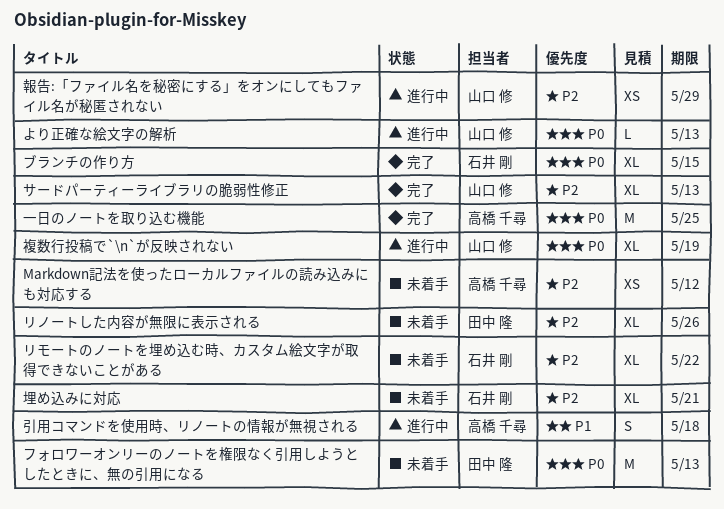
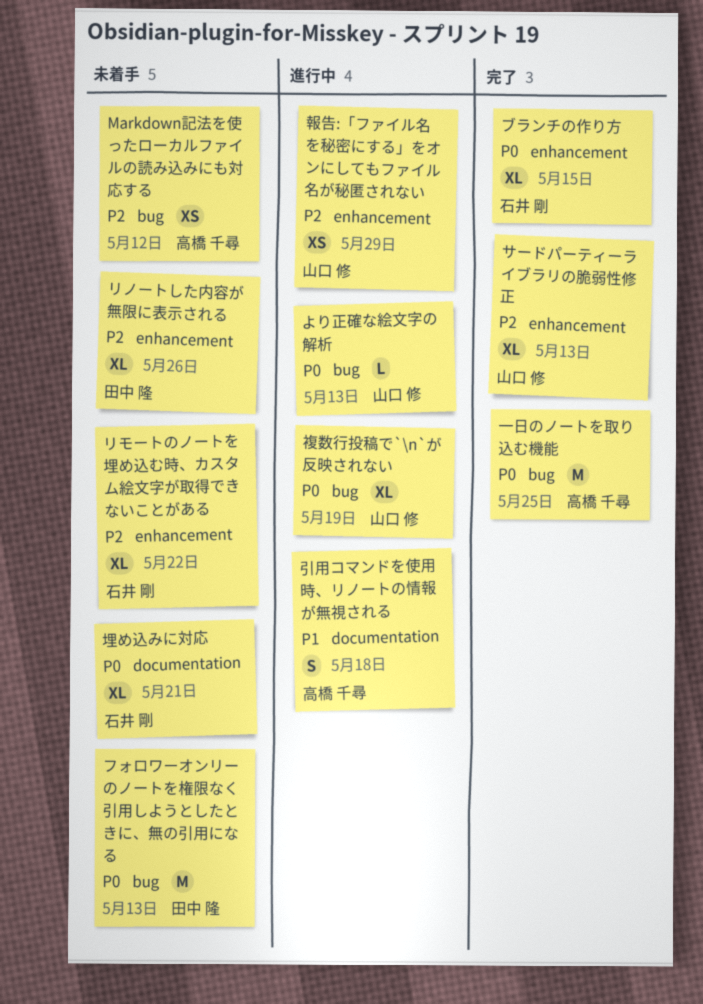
埋め込みに対応, priority: P2 -> P0

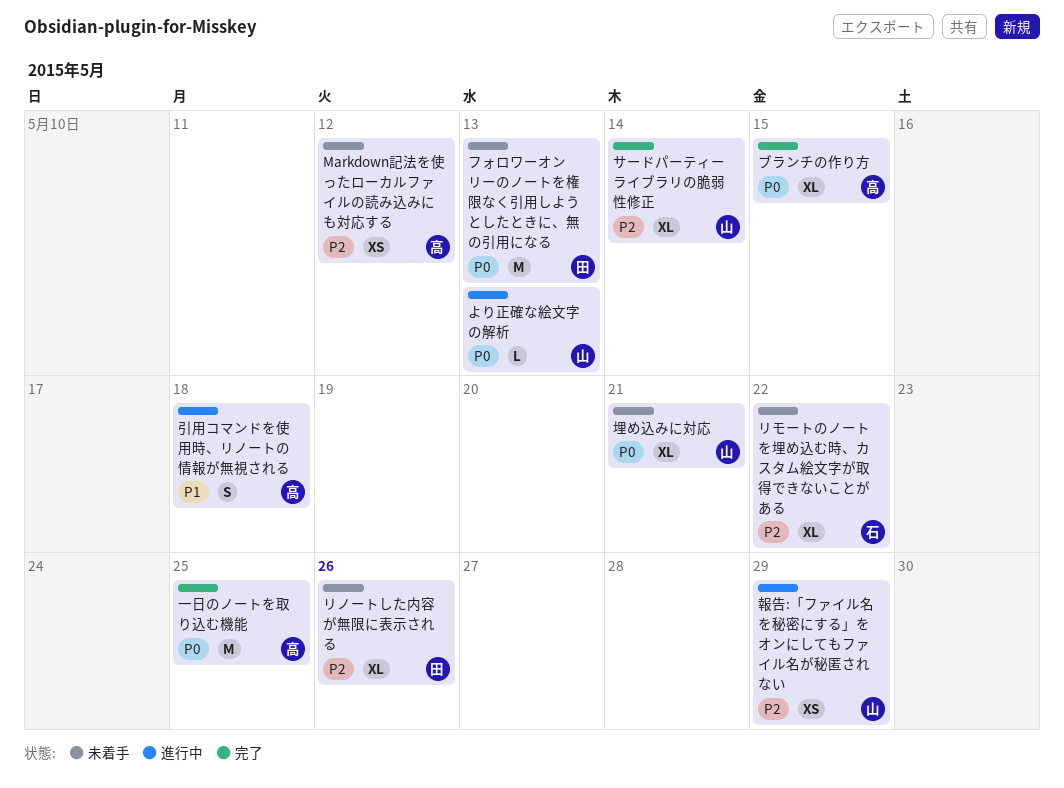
サードパーティーライブラリの脆弱性修正, due: May 13 -> May 14
ブランチの作り方, owner: 石井 剛 -> 高橋 千尋
埋め込みに対応, owner: 石井 剛 -> 山口 修
複数行投稿で`\n`が反映されない: present -> none

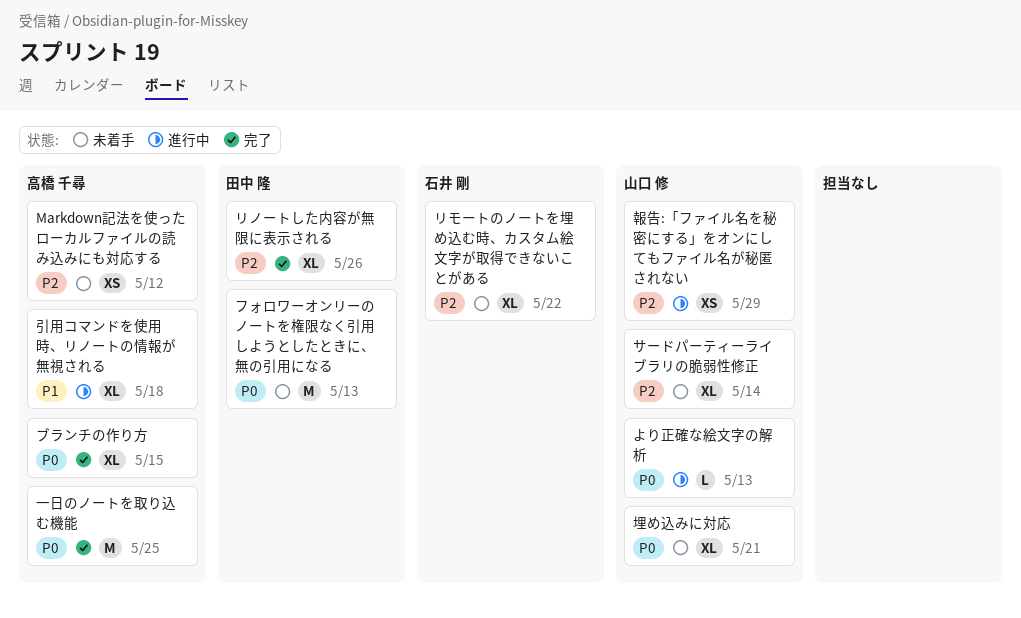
サードパーティーライブラリの脆弱性修正, status: 完了 -> 未着手
リノートした内容が無限に表示される, status: 未着手 -> 完了
引用コマンドを使用時、リノートの情報が無視される, estimate: S -> XL

